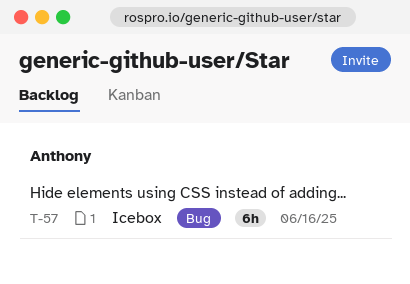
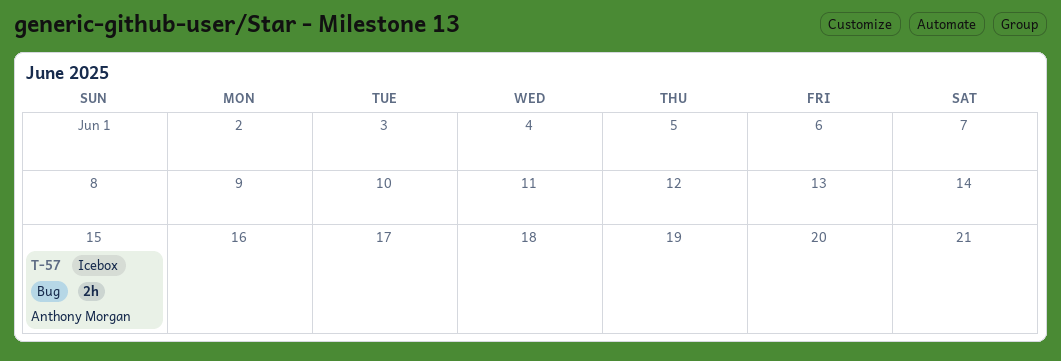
T-57, estimate: 6h -> 2h
T-57, due: Jun 16 -> Jun 15

